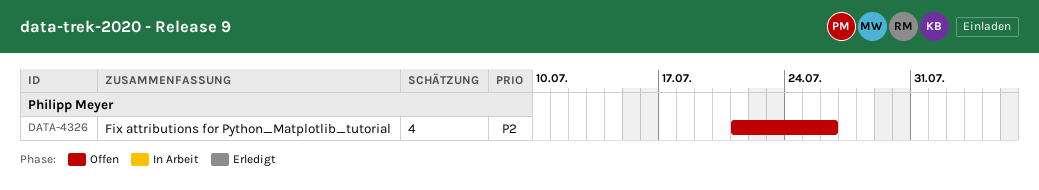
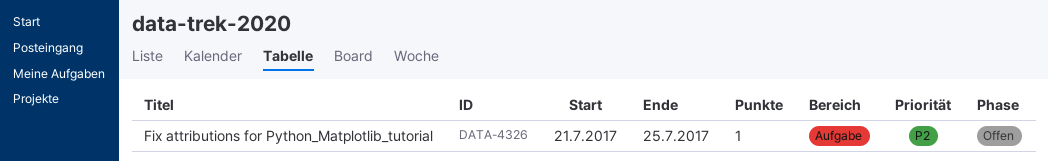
DATA-4326, estimate: 4 -> 1
DATA-4326, due: Jul 26 -> Jul 25

